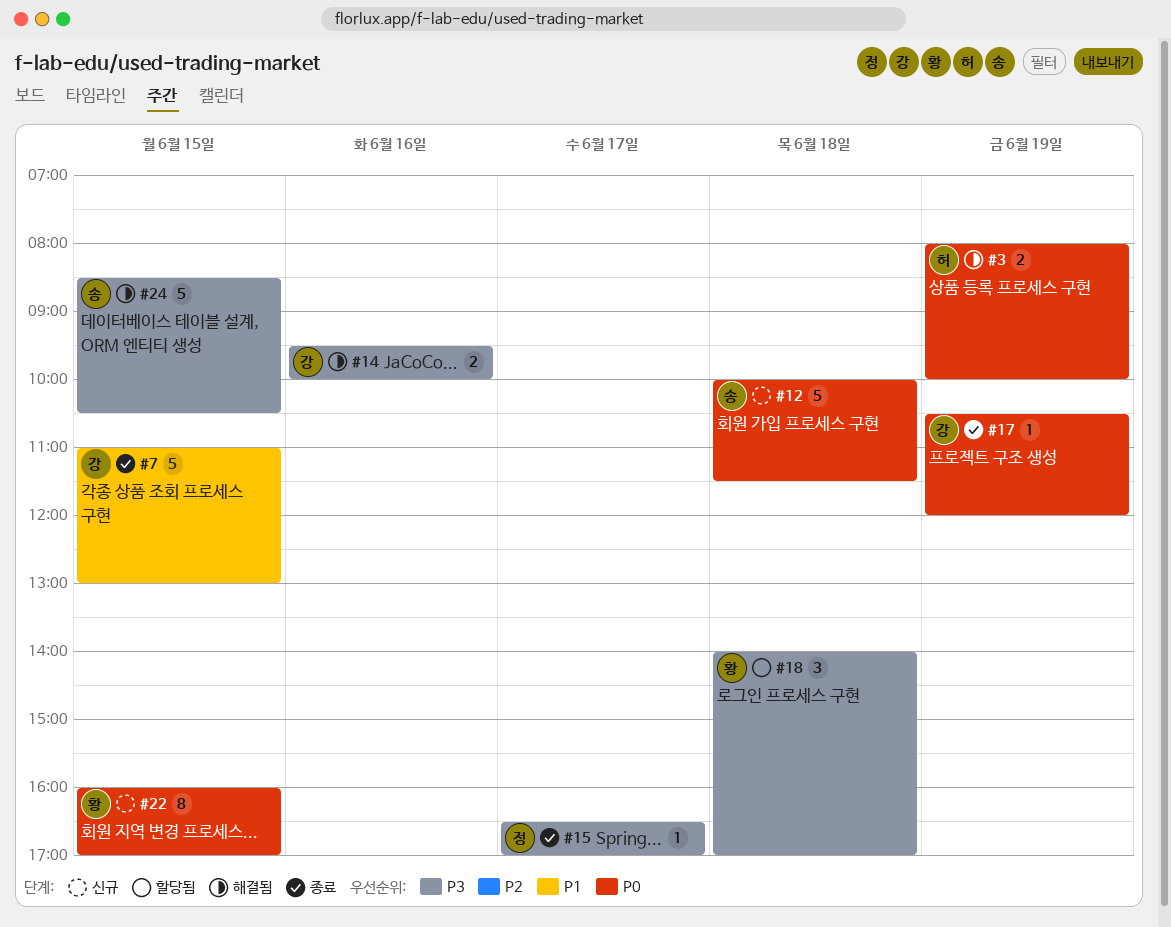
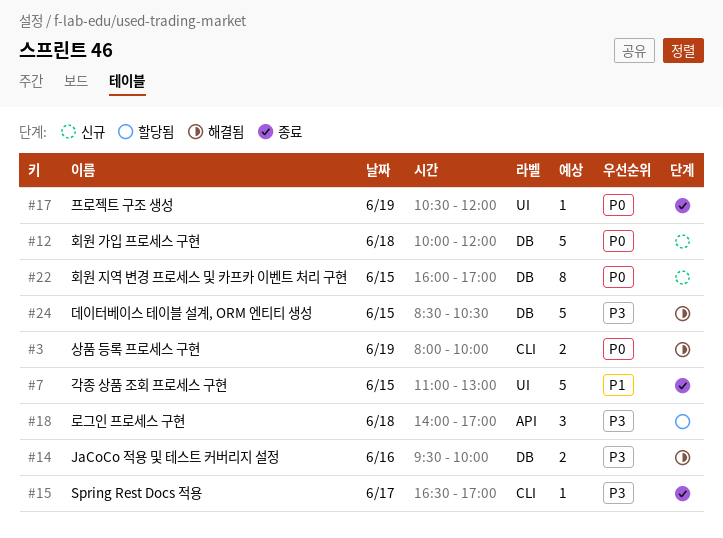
#12, ends: 11:30 -> 12:00

